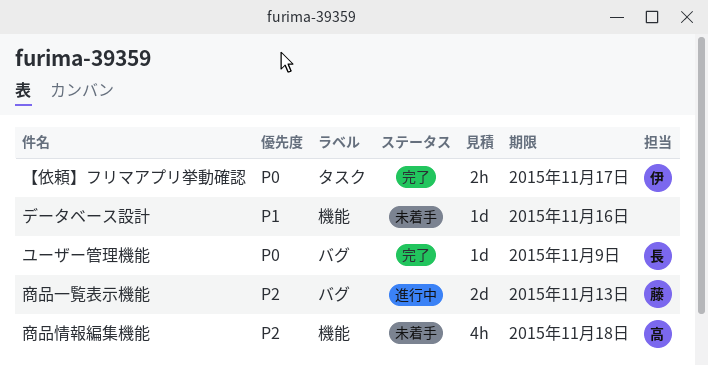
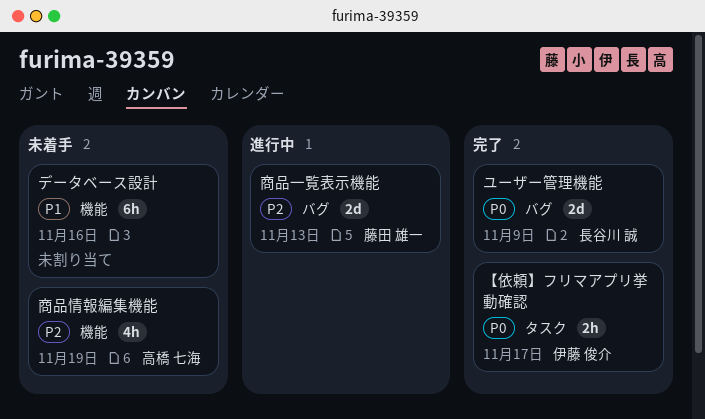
データベース設計, estimate: 1d -> 6h
ユーザー管理機能, estimate: 1d -> 2d
商品情報編集機能, due: Nov 18 -> Nov 19

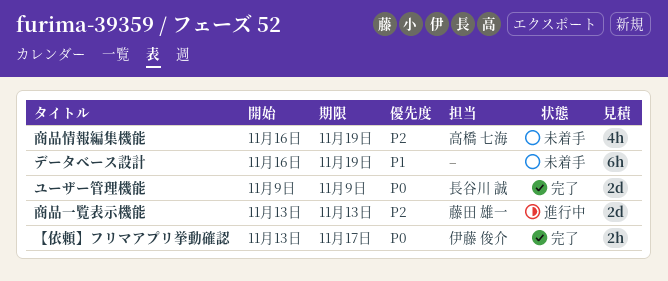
データベース設計, due: Nov 16 -> Nov 19

